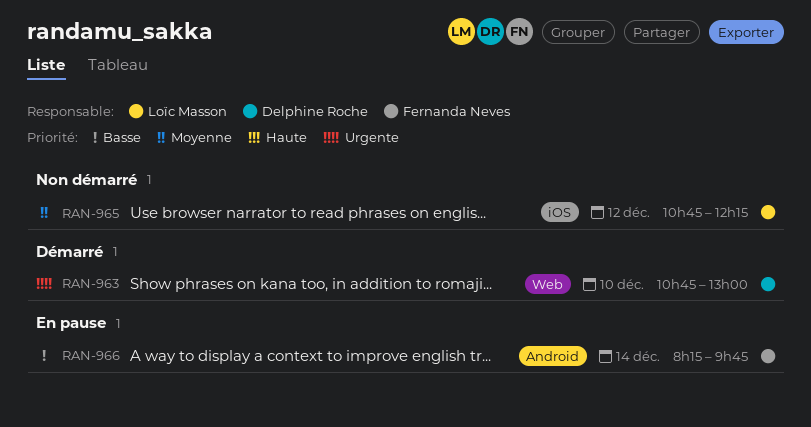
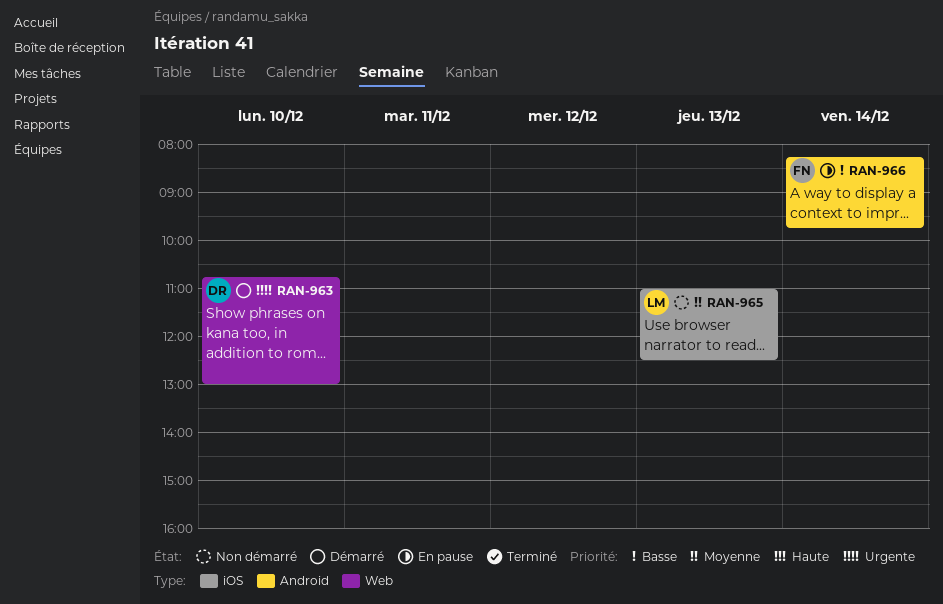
RAN-965, day: Dec 12 -> Dec 13
RAN-965, begins: 10:45 -> 11:00
RAN-965, ends: 12:15 -> 12:30

